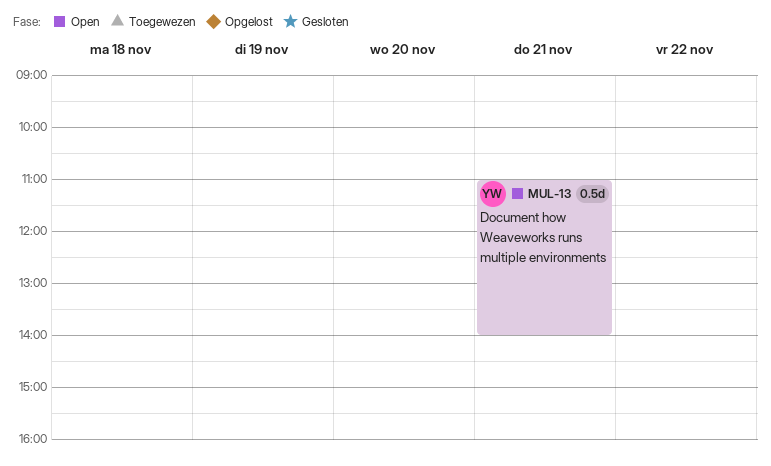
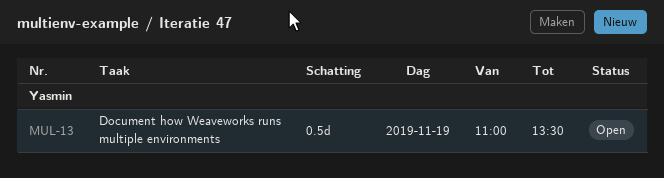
MUL-13, day: Nov 21 -> Nov 19
MUL-13, ends: 14:00 -> 13:30

